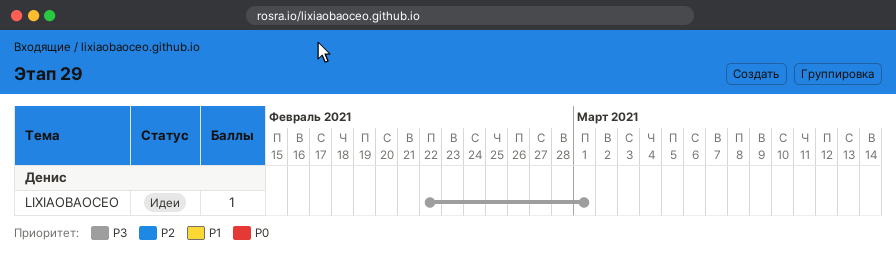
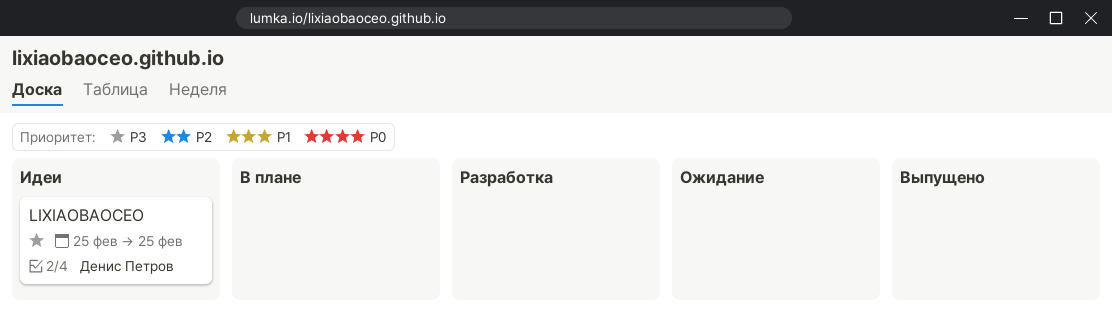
LIXIAOBAOCEO, start: Feb 22 -> Feb 25
LIXIAOBAOCEO, due: Mar 1 -> Feb 25

